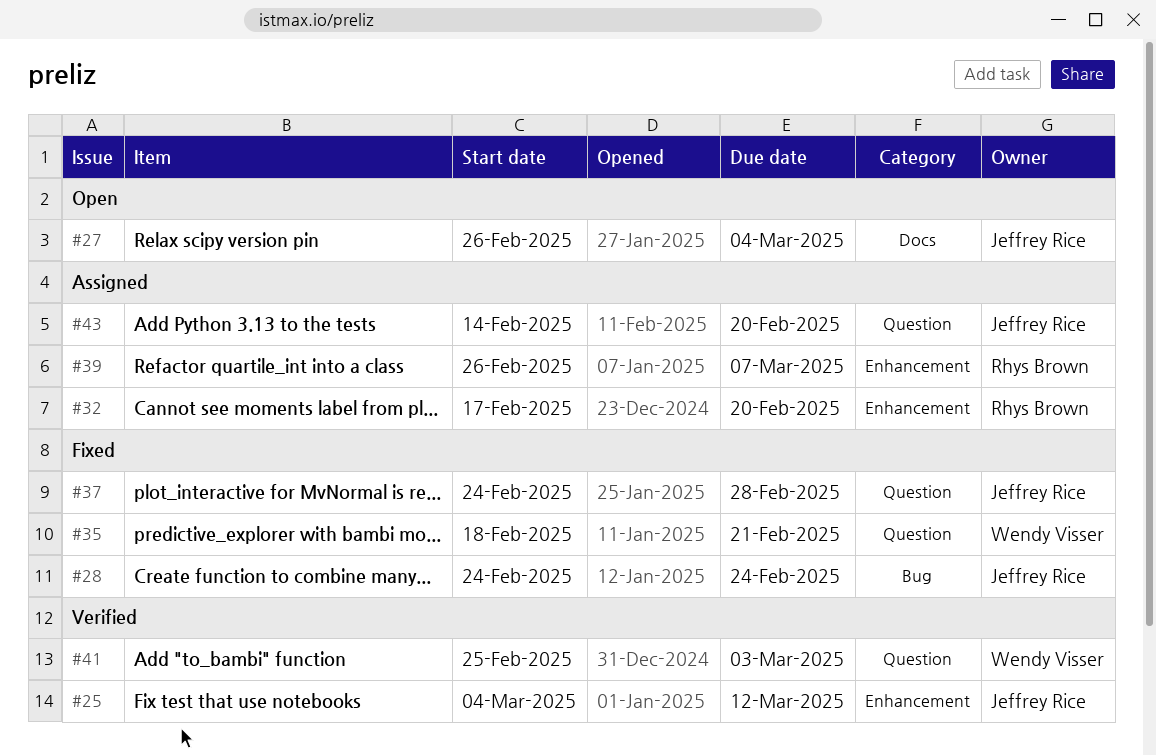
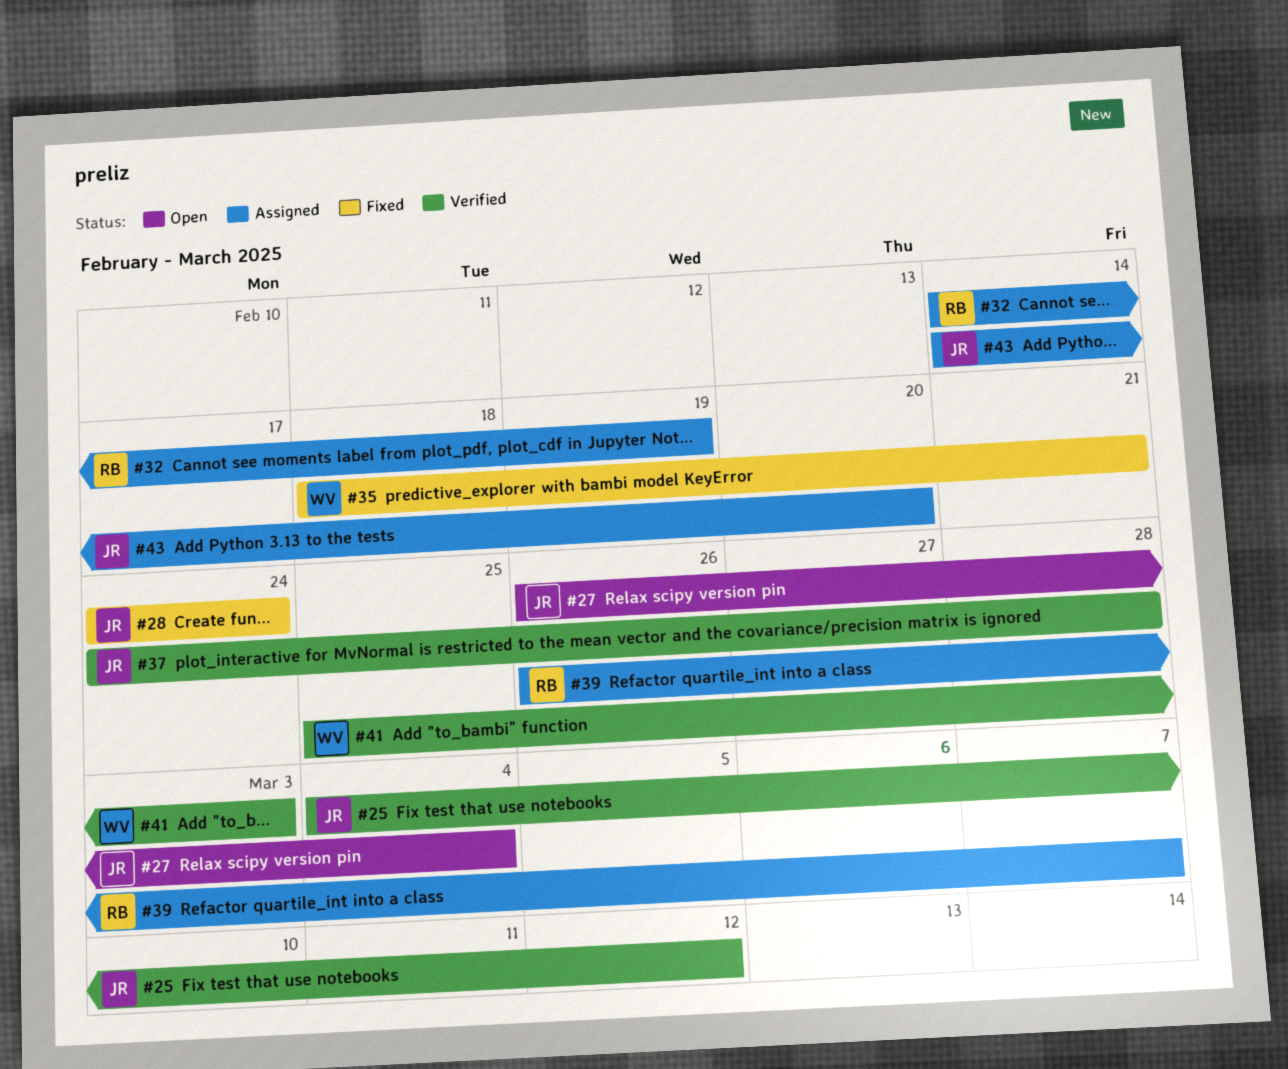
#32, start: Feb 17 -> Feb 14
#32, due: Feb 20 -> Feb 19
#37, status: Fixed -> Verified

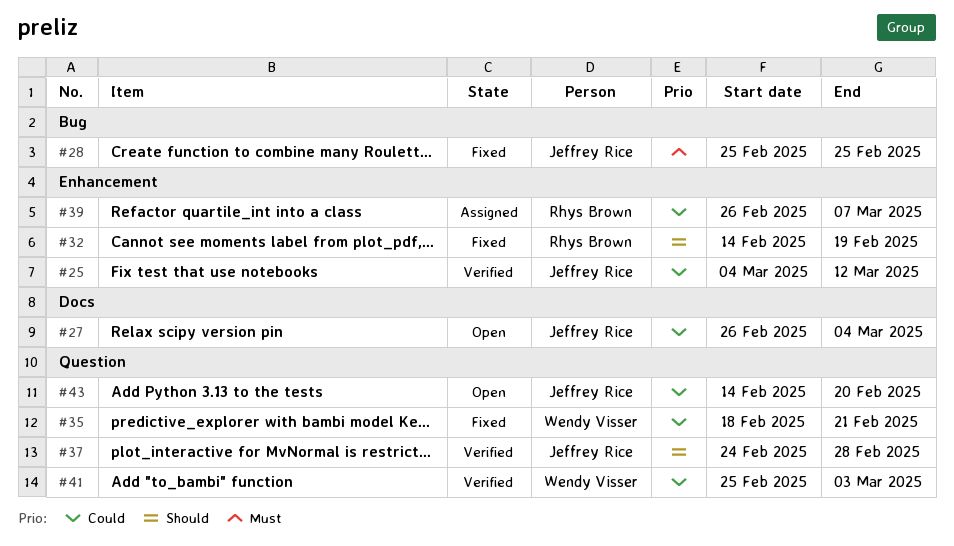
#28, start: Feb 24 -> Feb 25
#28, due: Feb 24 -> Feb 25
#32, status: Assigned -> Fixed
#43, status: Assigned -> Open

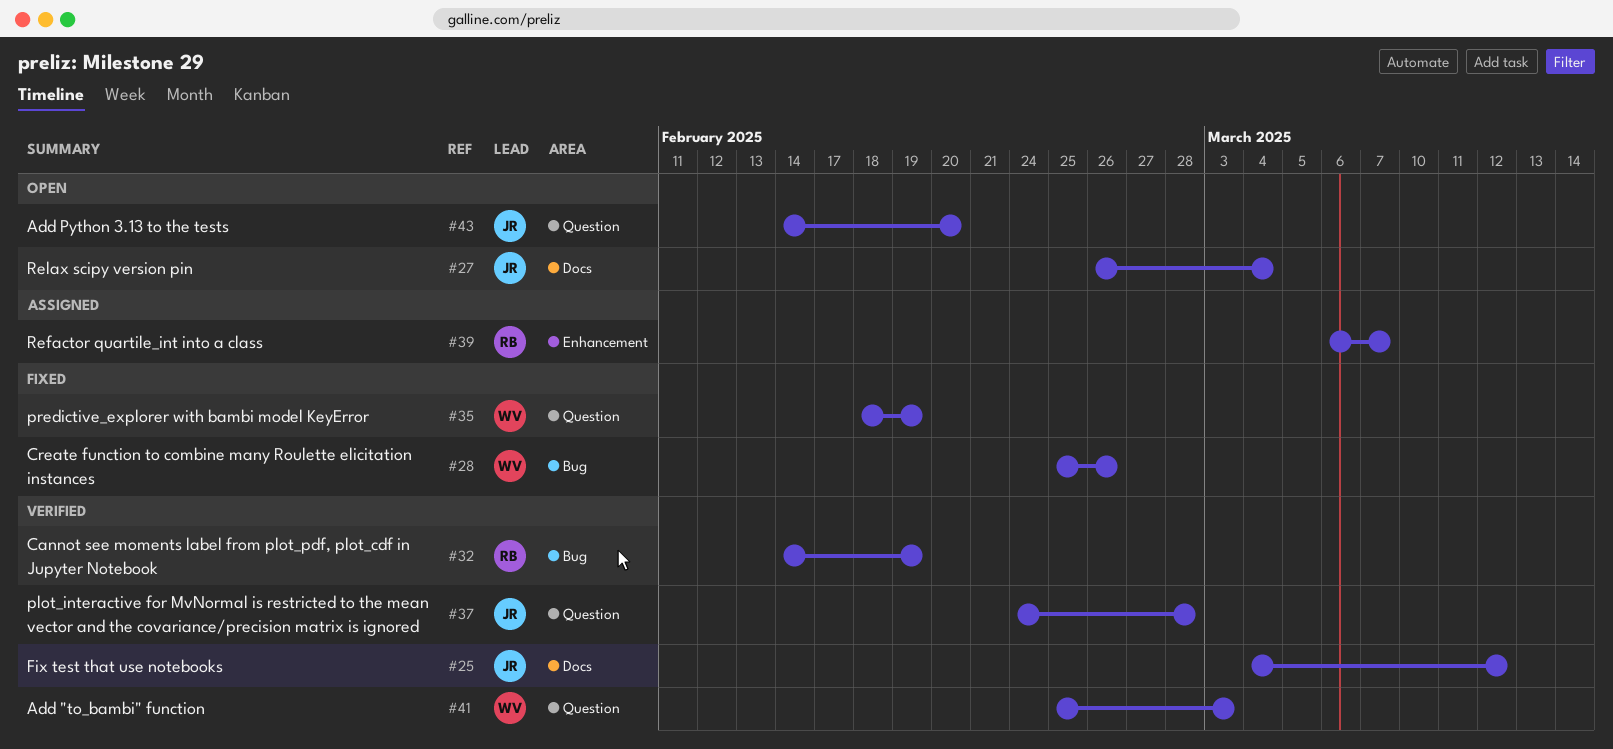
#25, label: Enhancement -> Docs
#28, owner: Jeffrey Rice -> Wendy Visser
#28, due: Feb 25 -> Feb 26
#32, status: Fixed -> Verified
#32, label: Enhancement -> Bug
#35, due: Feb 21 -> Feb 19
#39, start: Feb 26 -> Mar 6

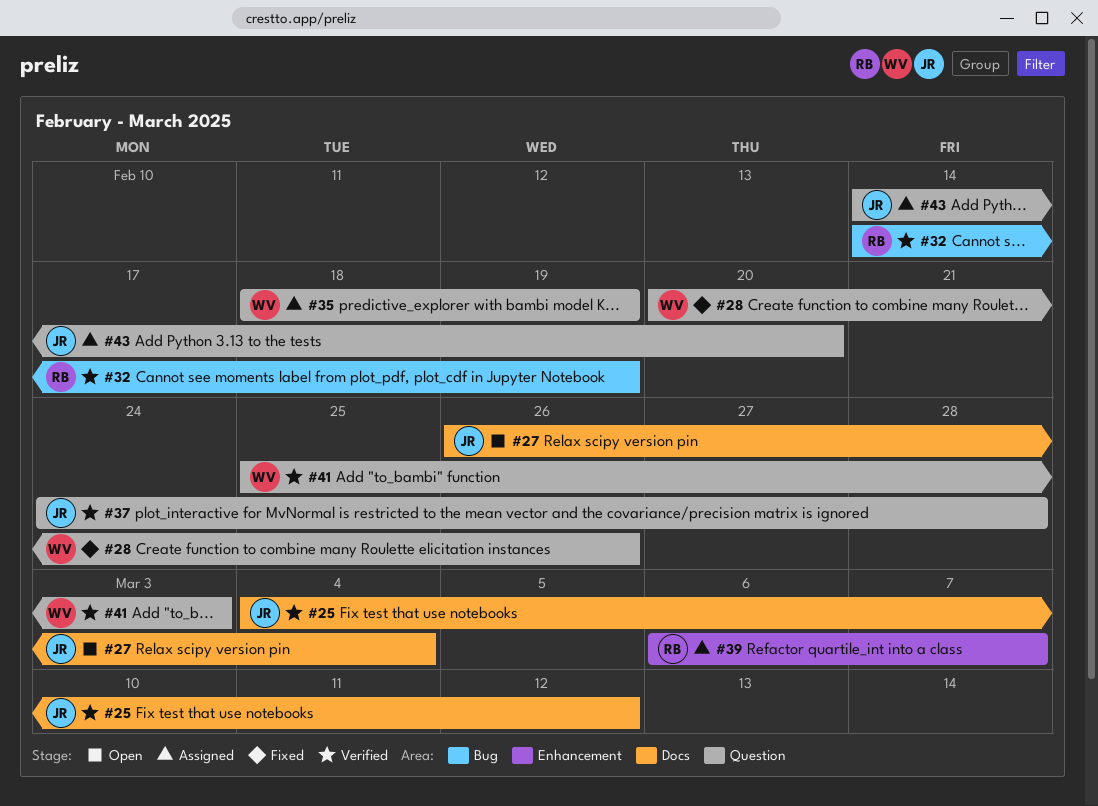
#28, label: Bug -> Question
#28, start: Feb 25 -> Feb 20
#35, status: Fixed -> Assigned
#43, status: Open -> Assigned

